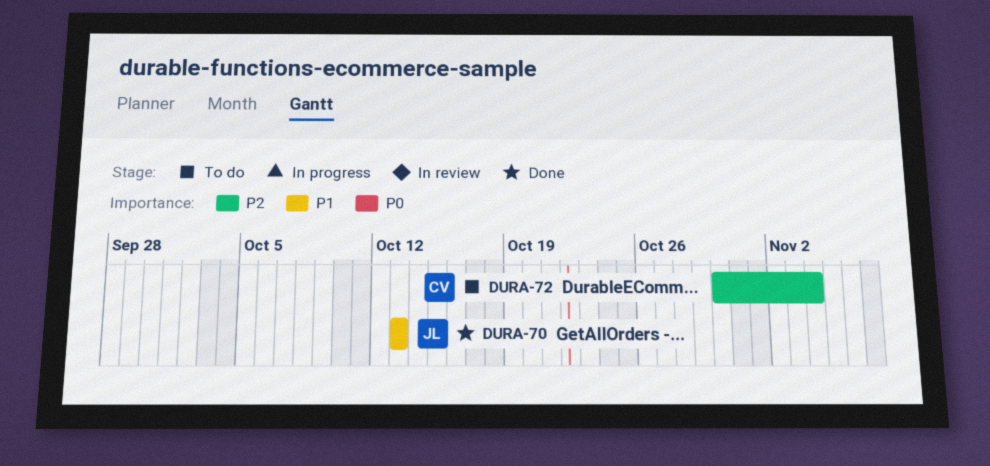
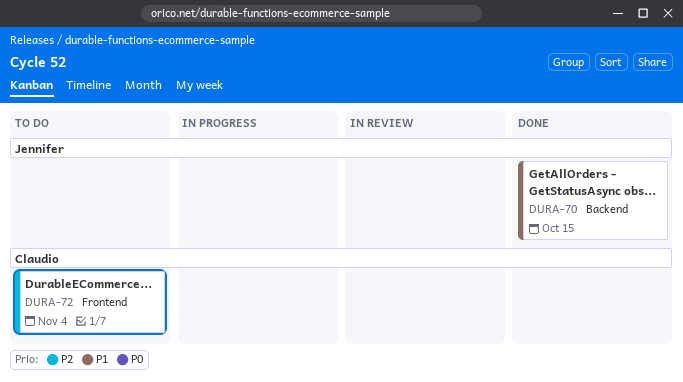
DURA-70, due: Oct 13 -> Oct 15

